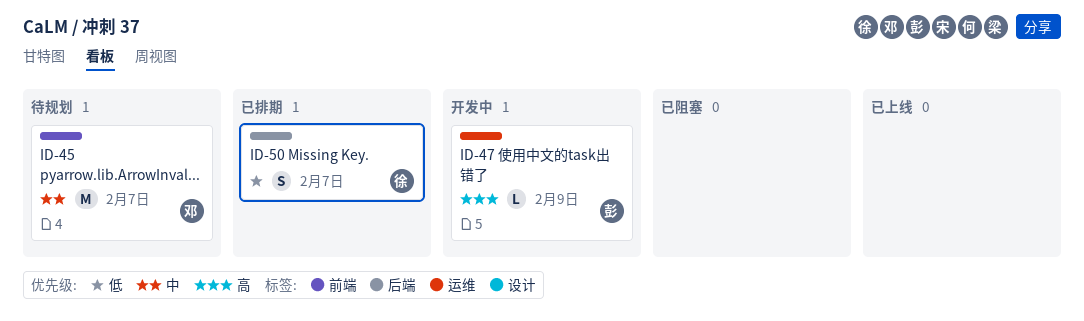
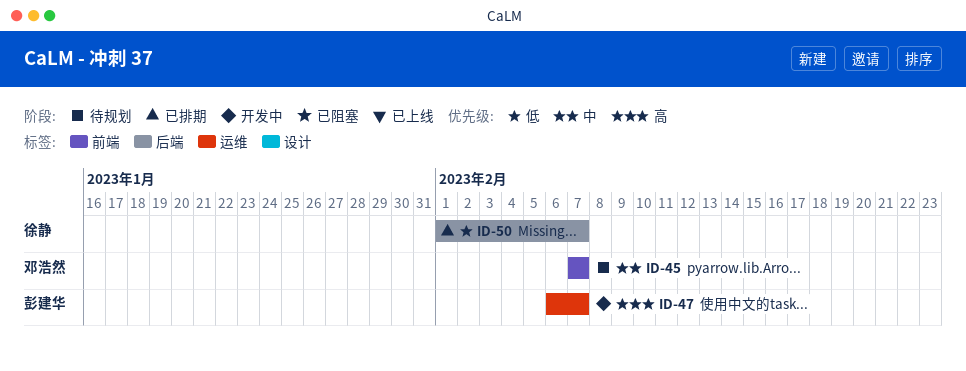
ID-47, due: Feb 9 -> Feb 7

